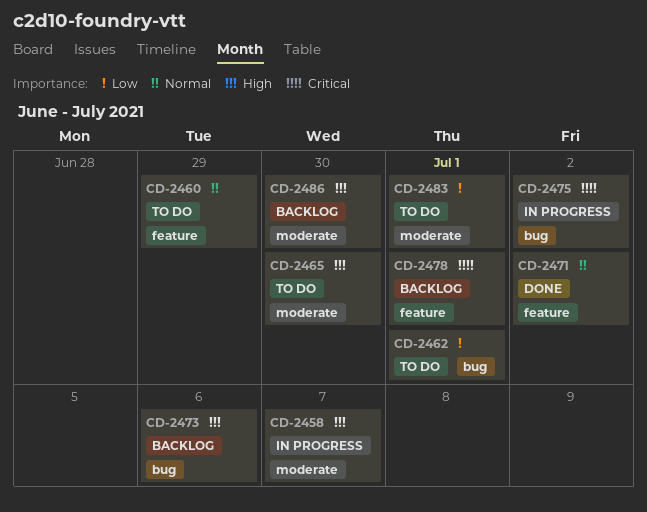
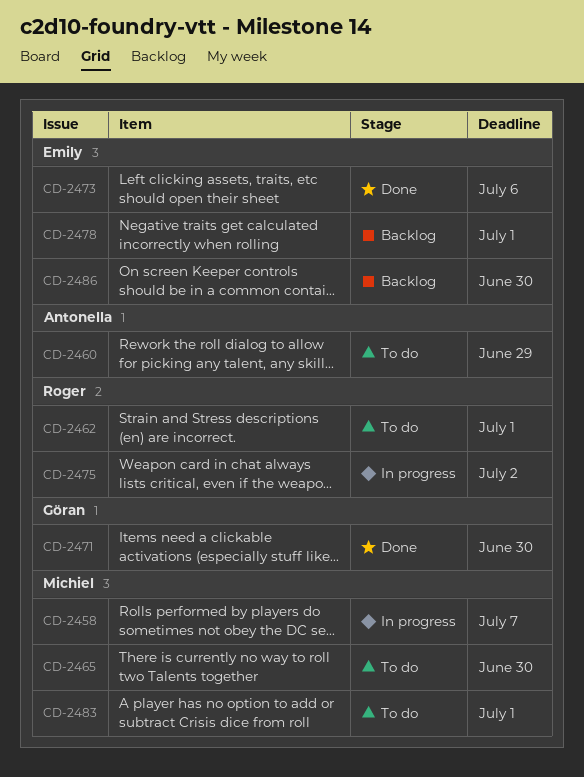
CD-2471, due: Jul 2 -> Jun 30
CD-2473, status: Backlog -> Done

